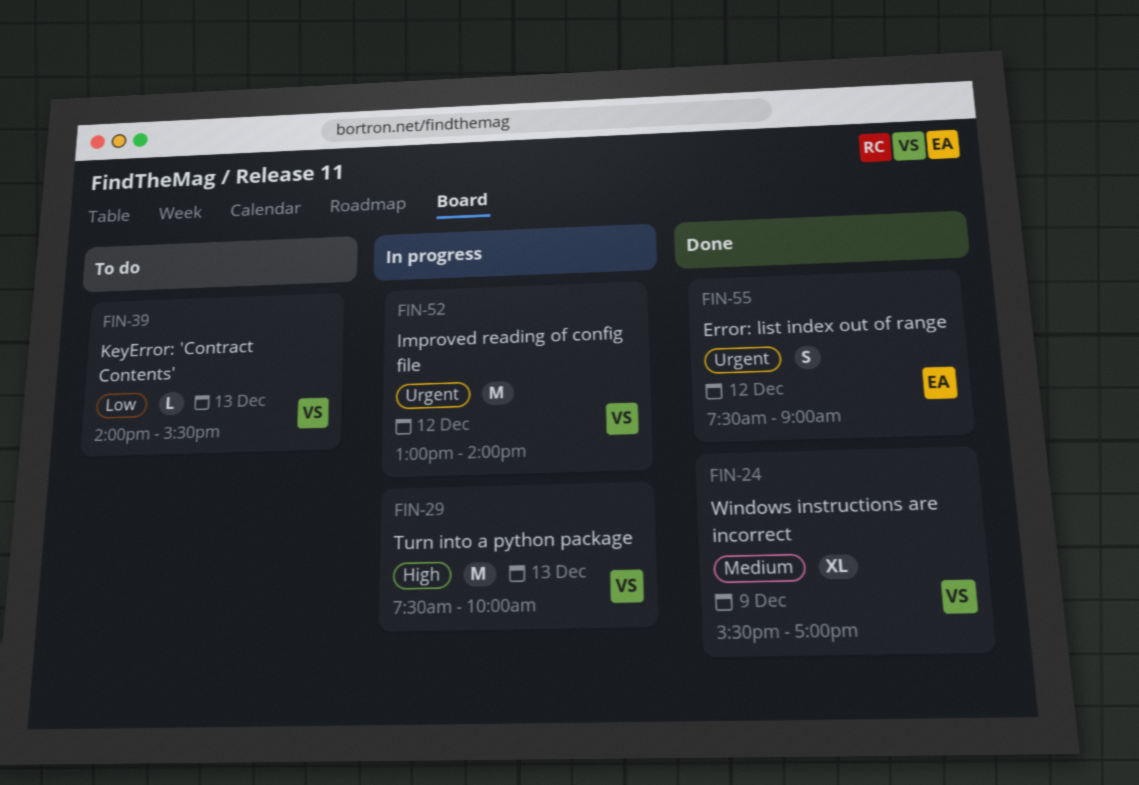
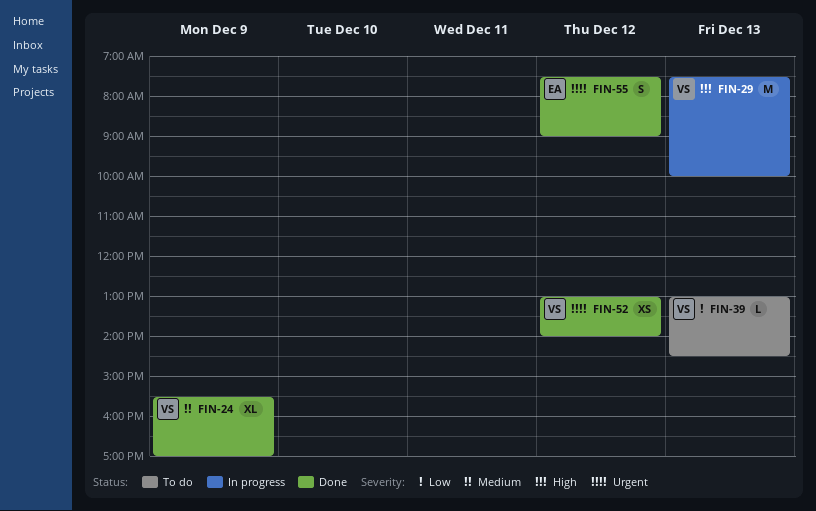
FIN-39, begins: 14:00 -> 13:00
FIN-39, ends: 15:30 -> 14:30
FIN-52, status: In progress -> Done
FIN-52, estimate: M -> XS

